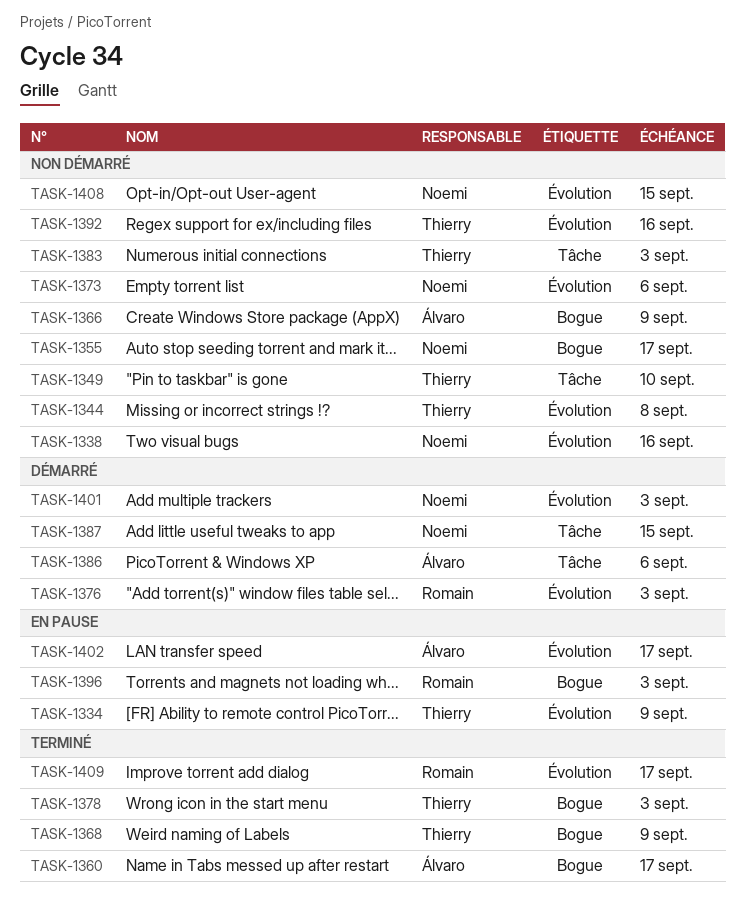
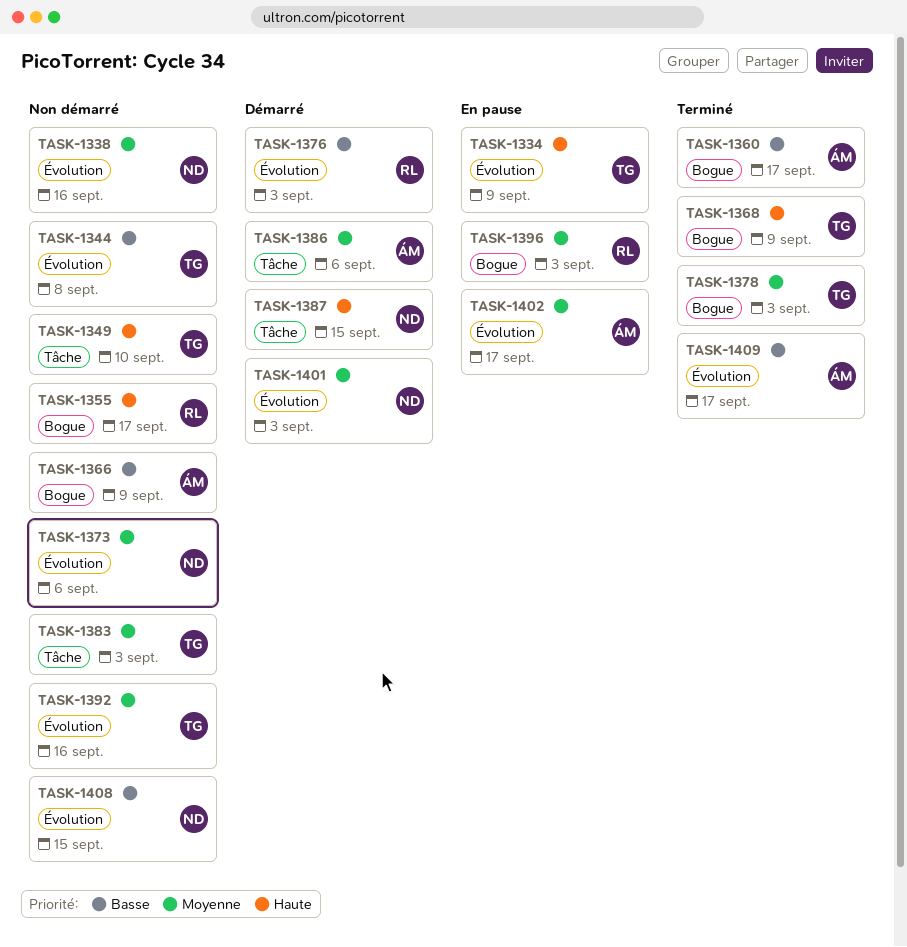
TASK-1355, owner: Noemi -> Romain
TASK-1409, owner: Romain -> Álvaro

